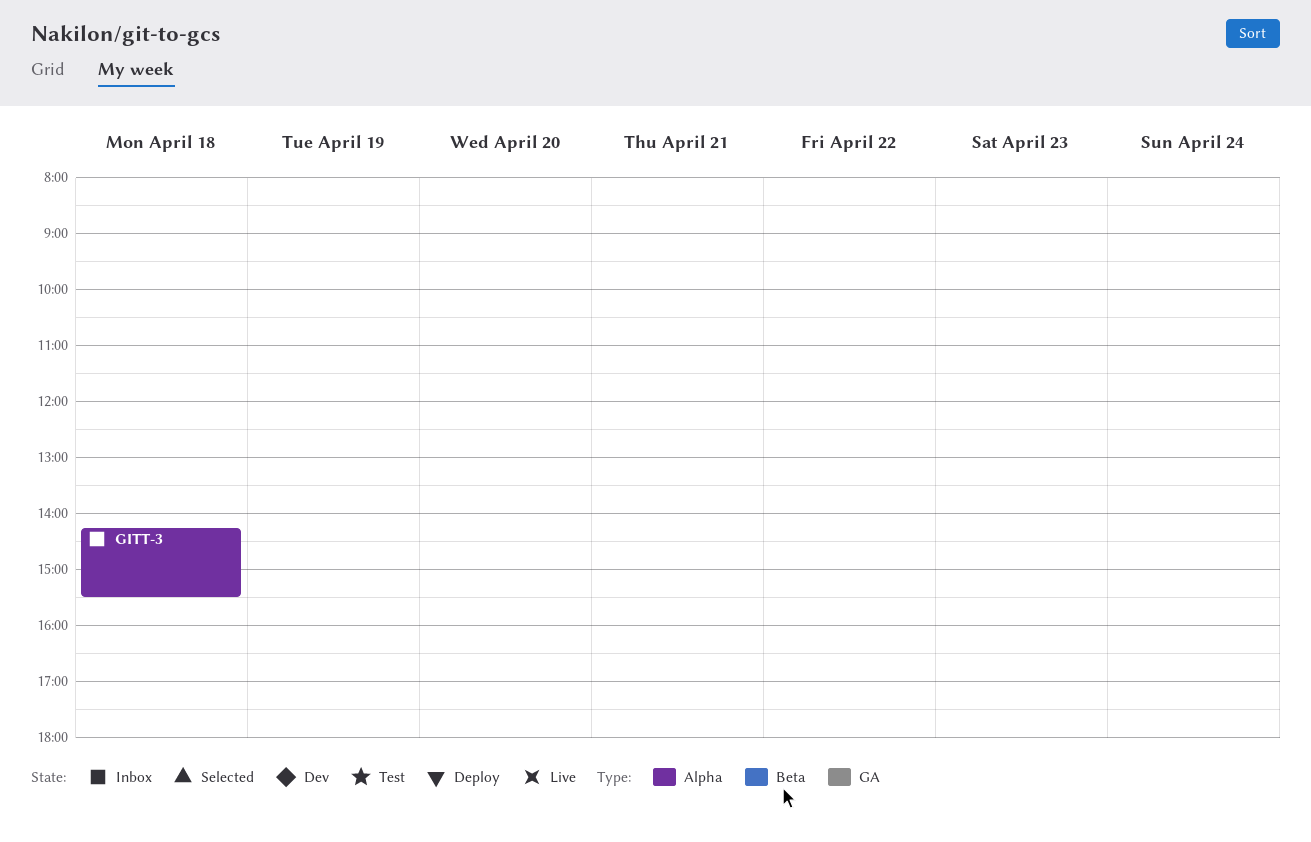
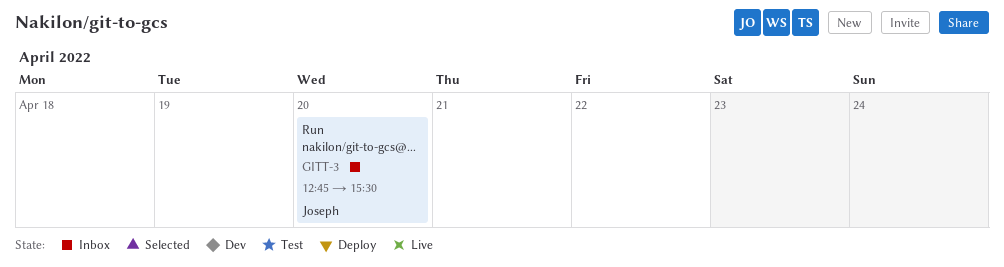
GITT-3, day: Apr 18 -> Apr 20
GITT-3, begins: 14:15 -> 12:45

